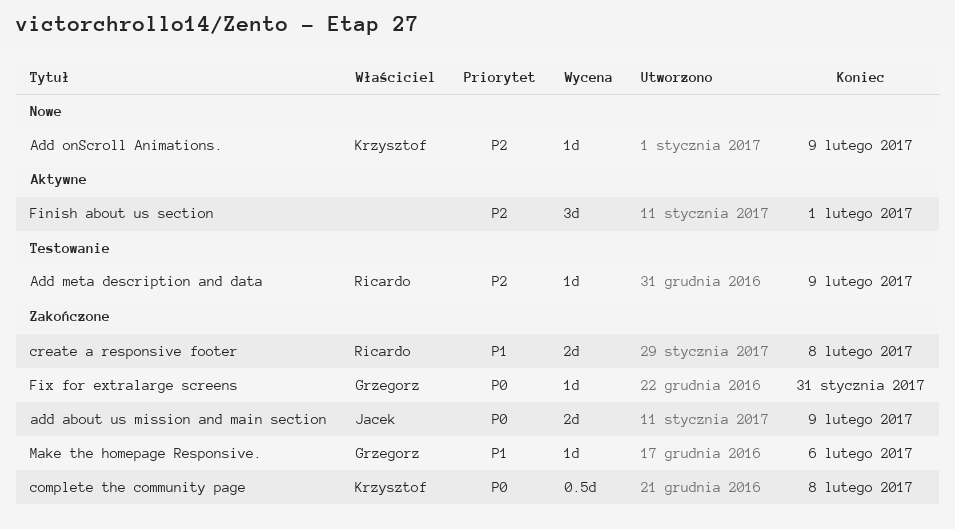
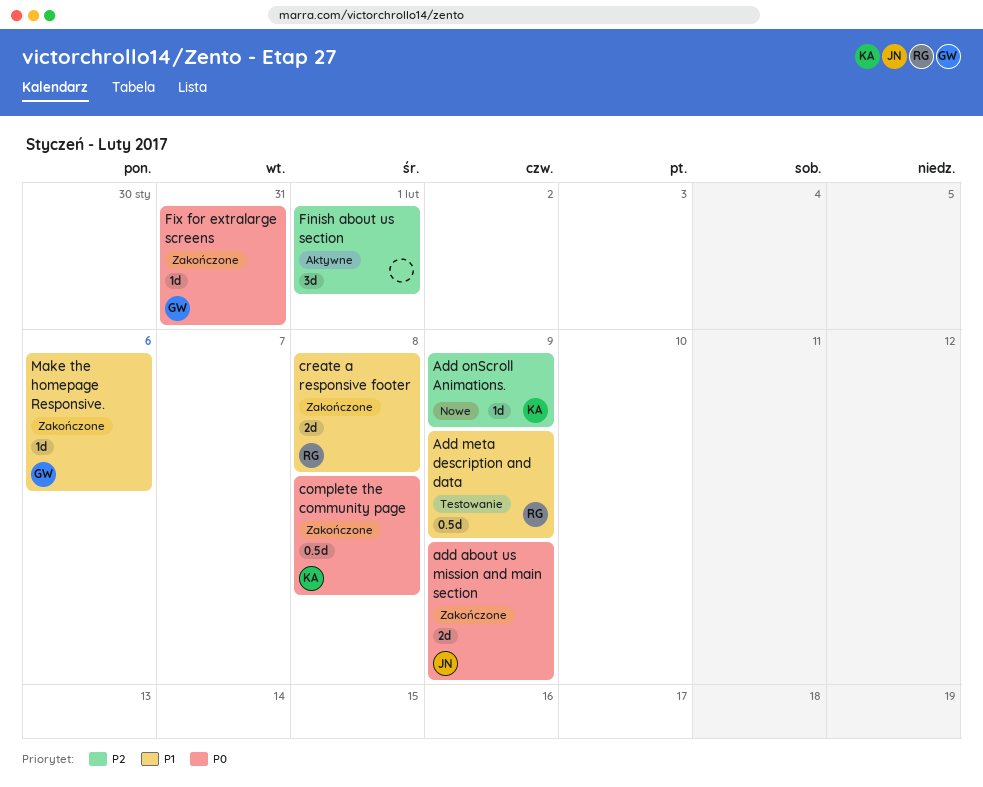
Add meta description and data, priority: P2 -> P1
Add meta description and data, estimate: 1d -> 0.5d

